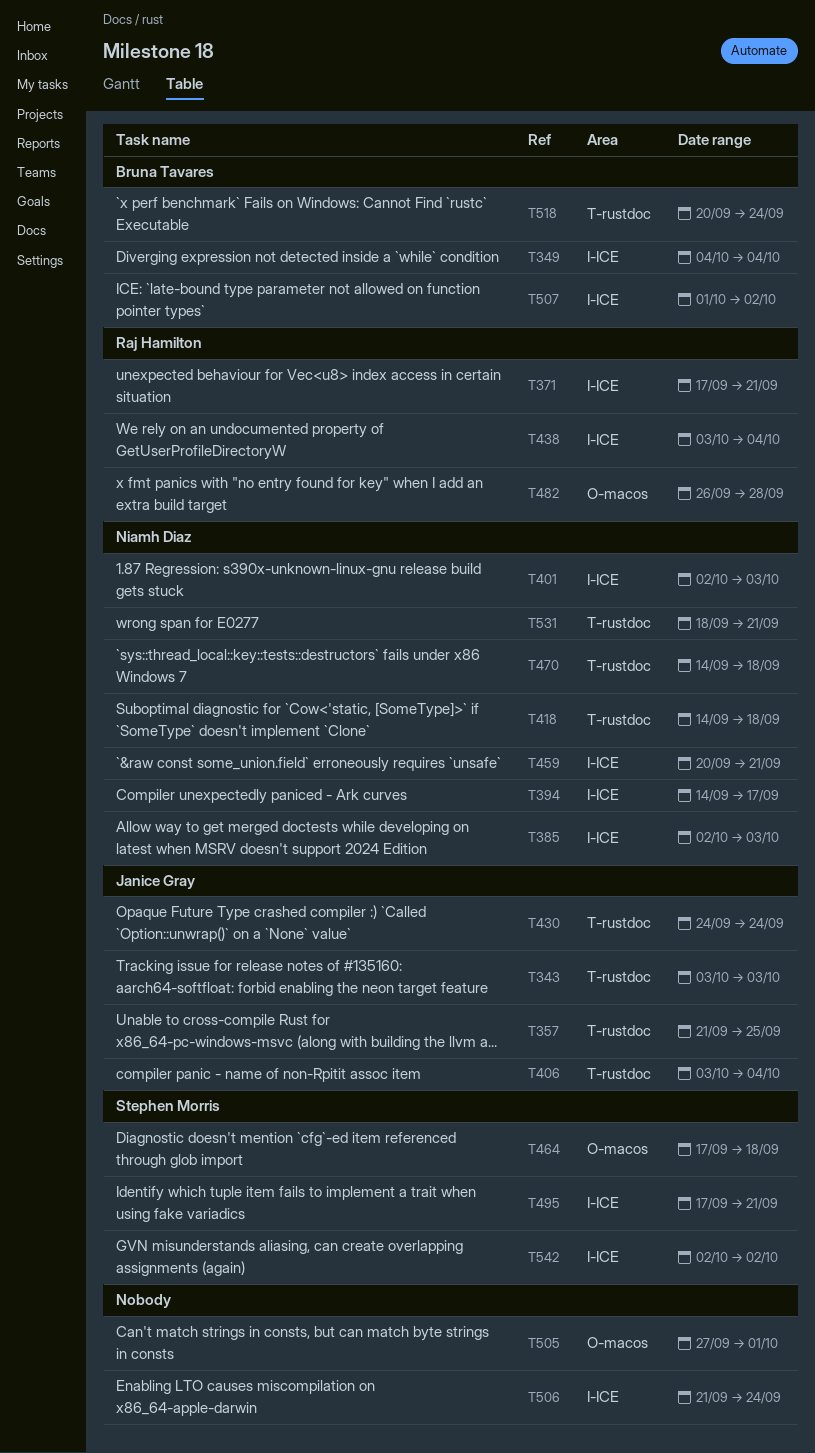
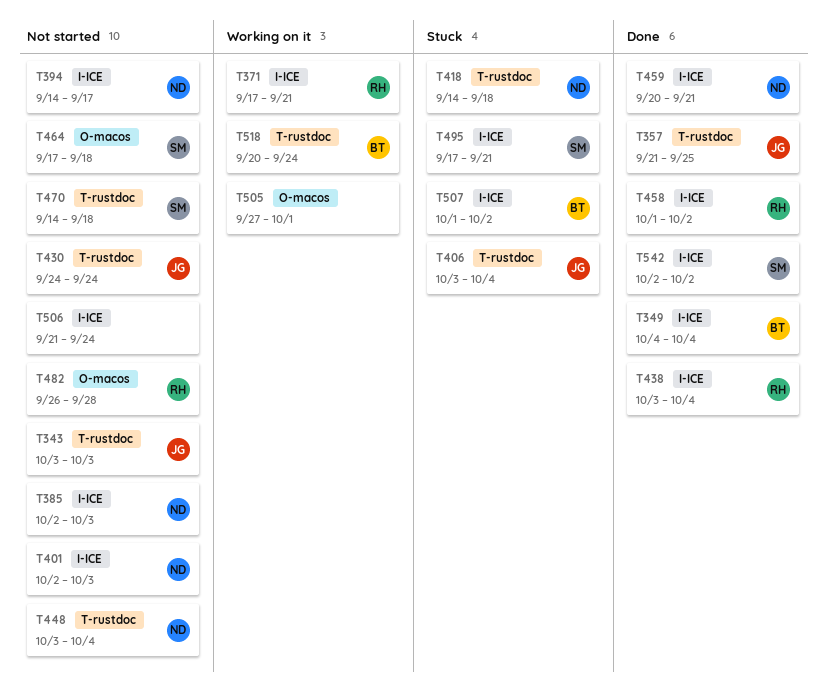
T448: none -> present
T458: none -> present
T470, owner: Niamh Diaz -> Stephen Morris
T531: present -> none

